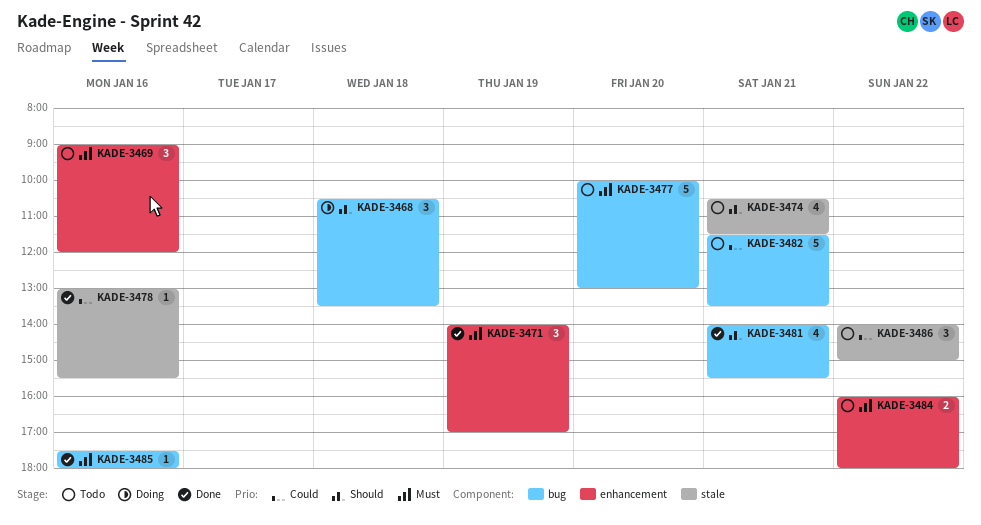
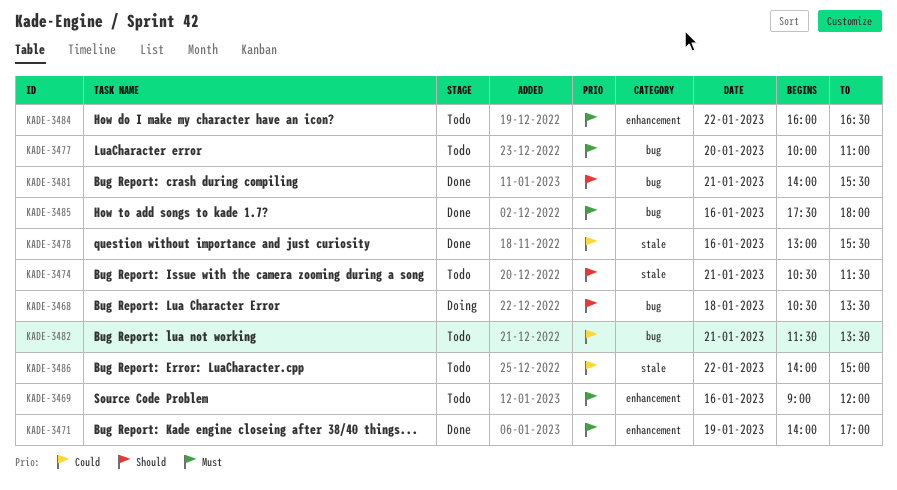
KADE-3477, ends: 13:00 -> 11:00
KADE-3484, ends: 18:00 -> 16:30

